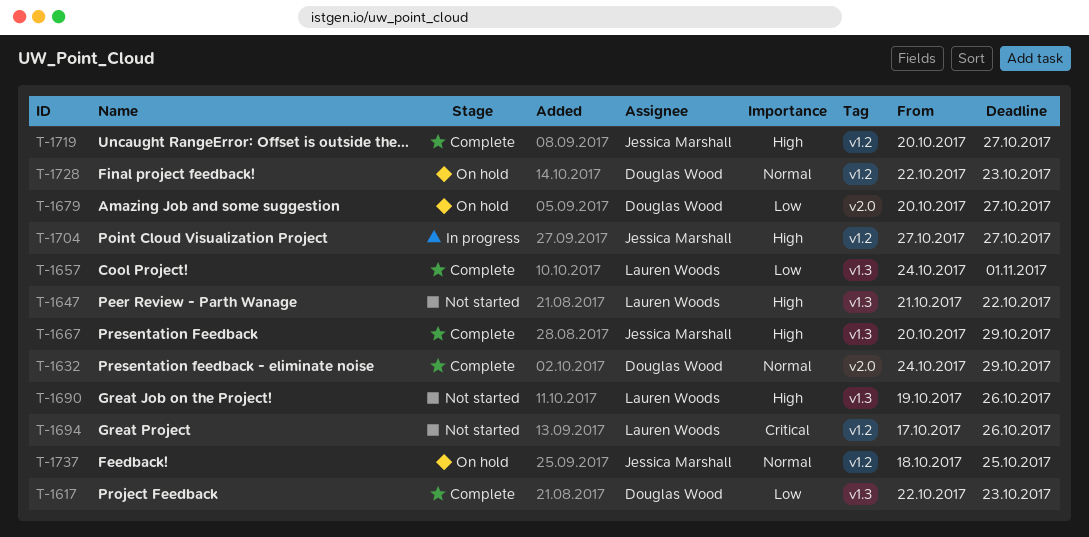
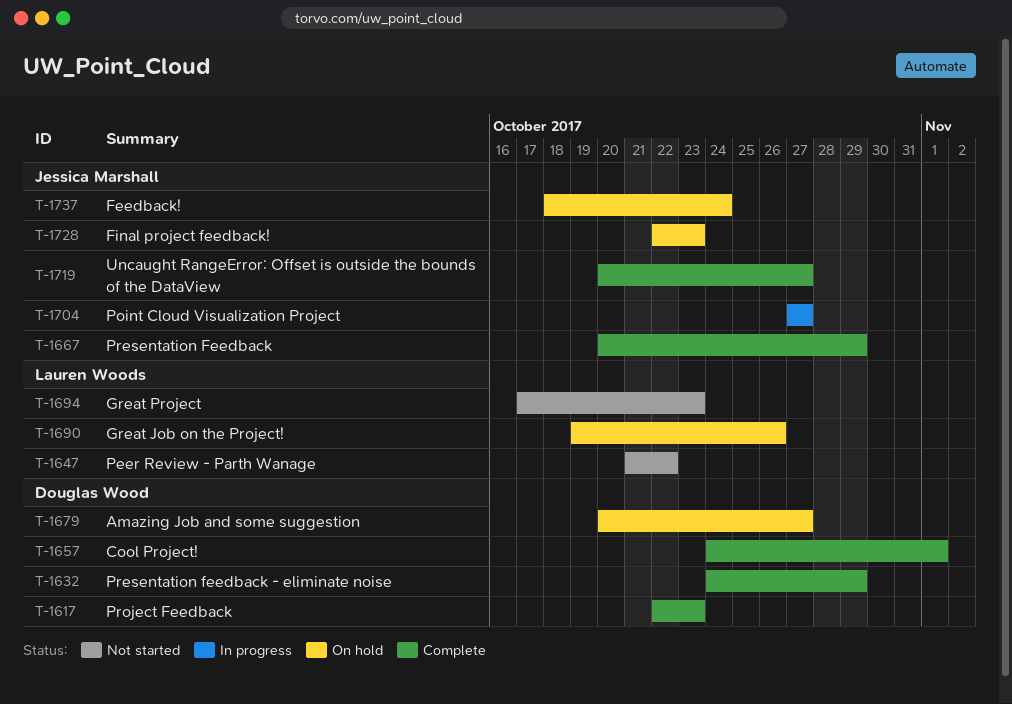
T-1657, owner: Lauren Woods -> Douglas Wood
T-1690, status: Not started -> On hold
T-1694, due: Oct 26 -> Oct 23
T-1728, owner: Douglas Wood -> Jessica Marshall
T-1737, due: Oct 25 -> Oct 24

